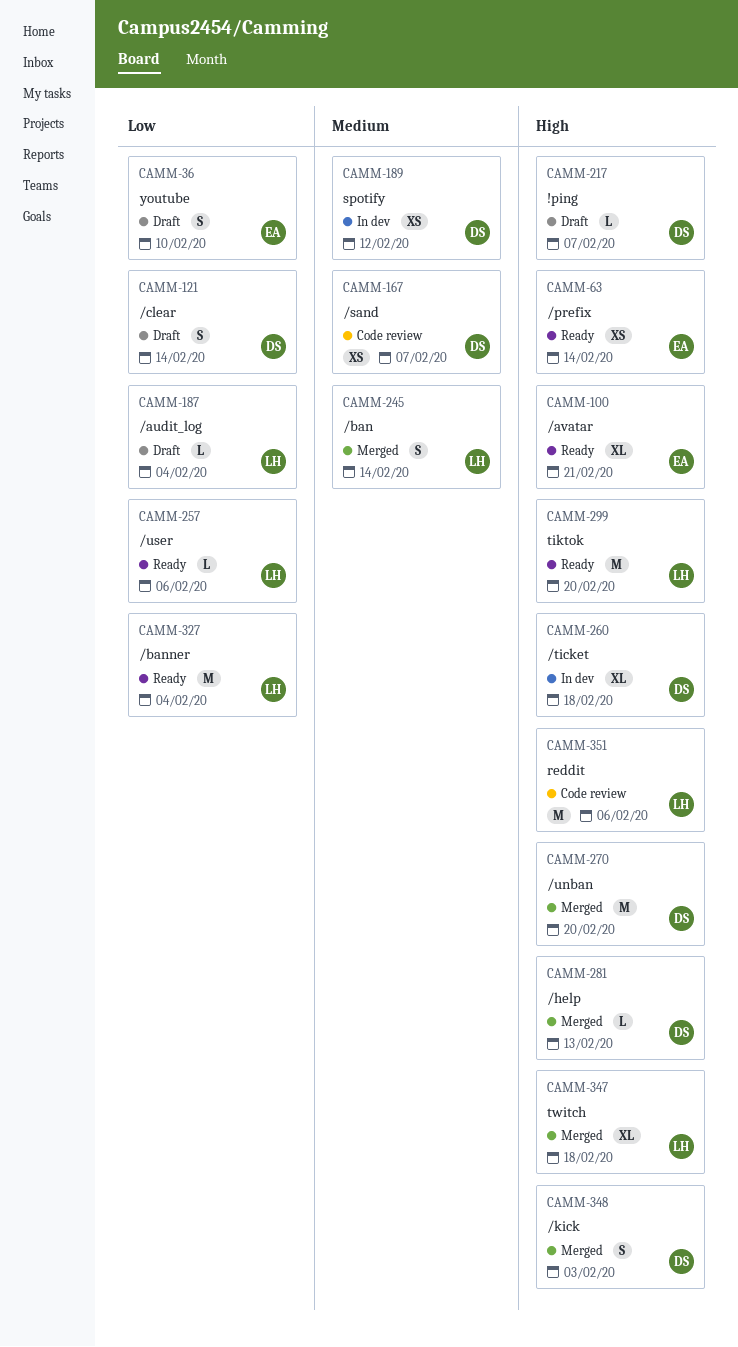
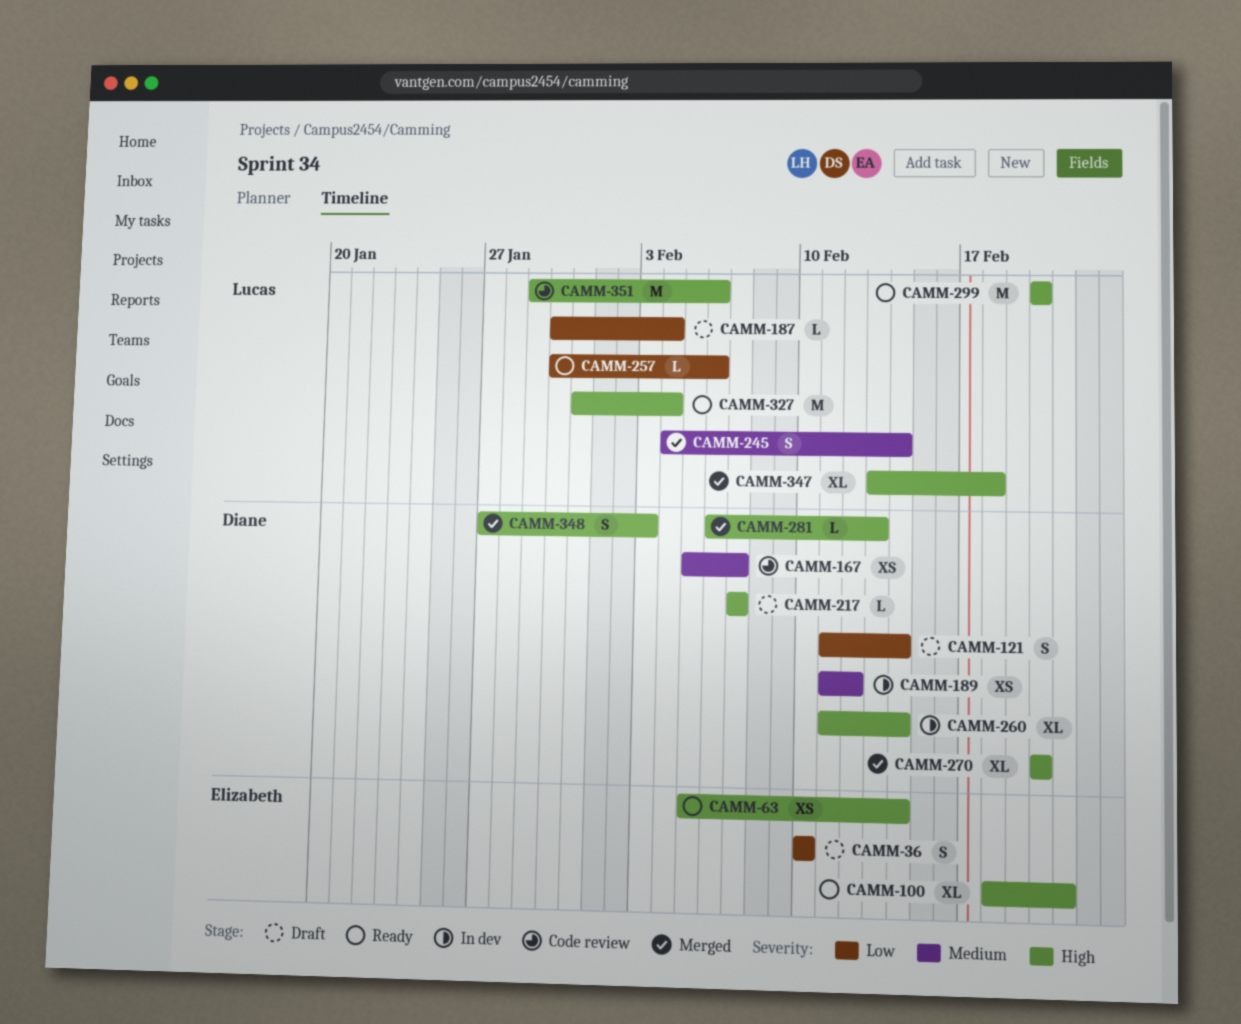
CAMM-260, due: Feb 18 -> Feb 14
CAMM-270, estimate: M -> XL
CAMM-327, priority: Low -> High

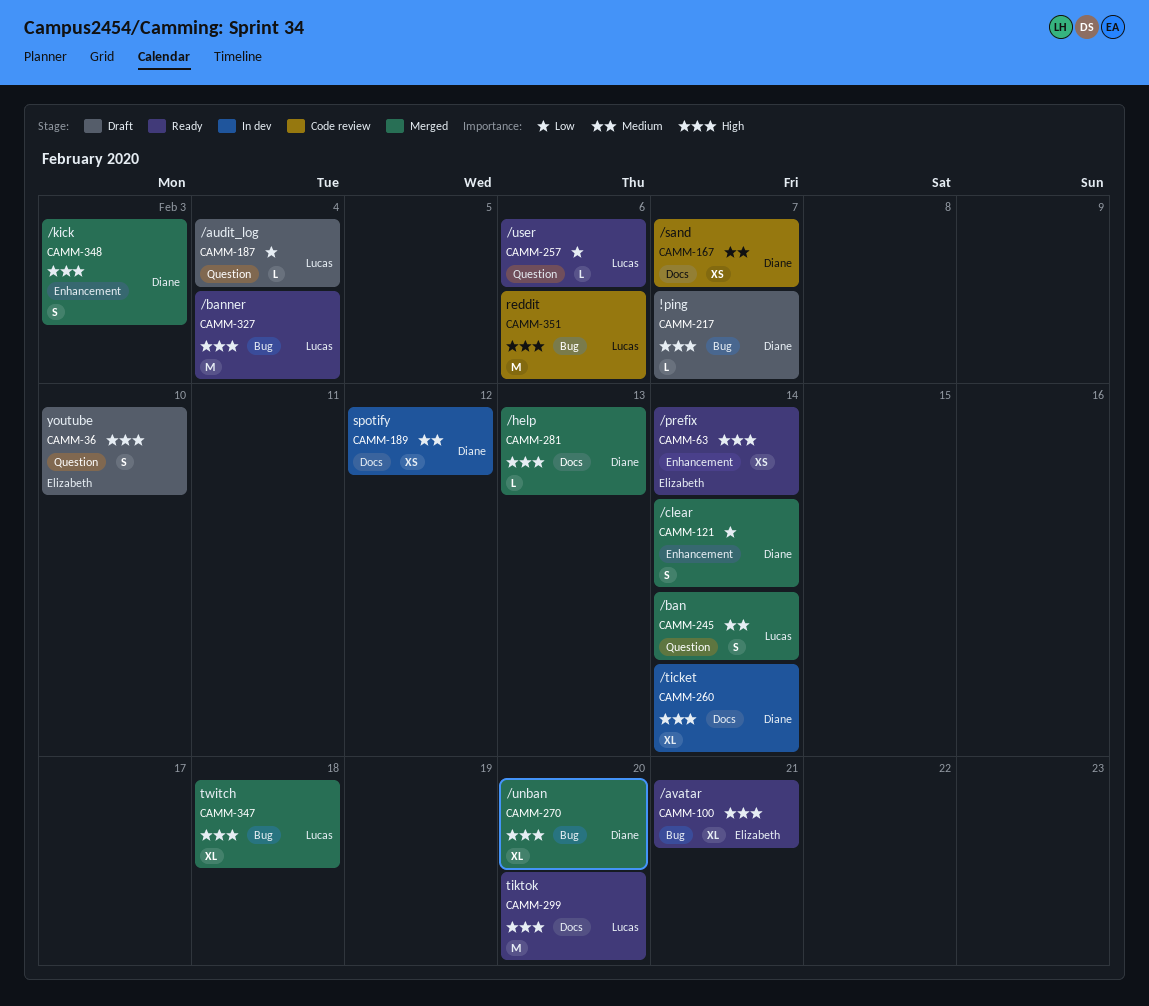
CAMM-36, priority: Low -> High
CAMM-121, status: Draft -> Merged

